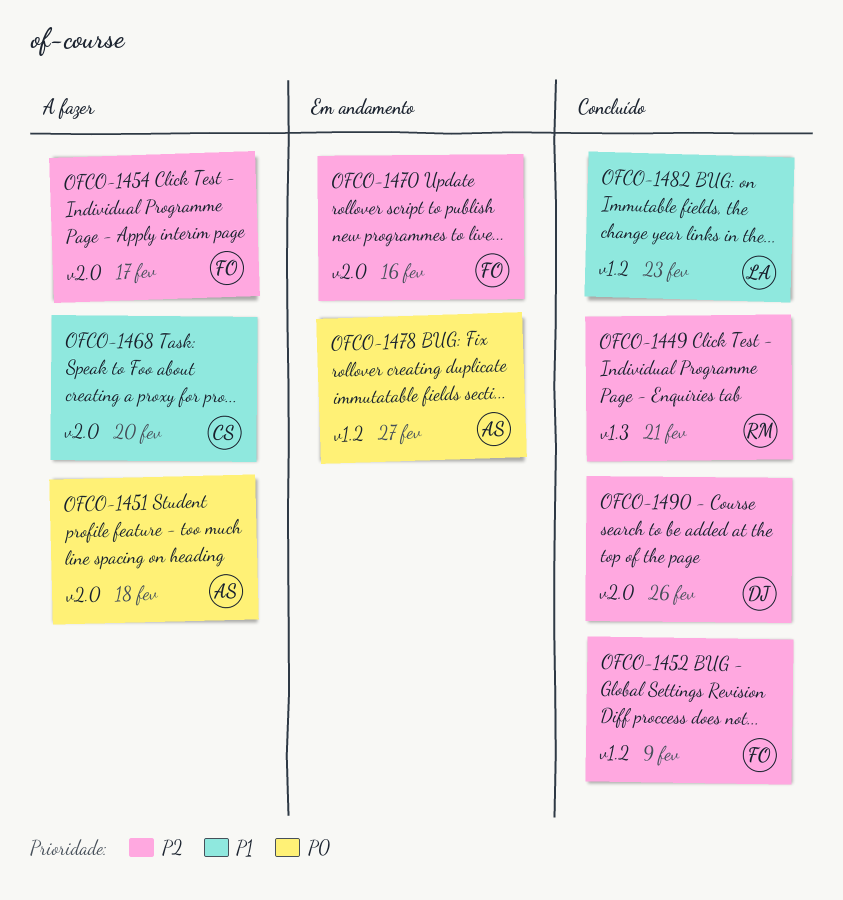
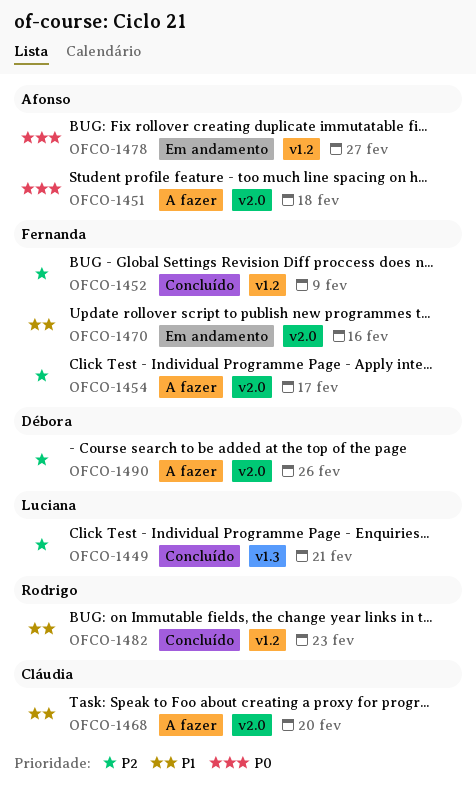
OFCO-1449, owner: Rodrigo -> Luciana
OFCO-1470, priority: P2 -> P1
OFCO-1482, owner: Luciana -> Rodrigo
OFCO-1490, status: Concluído -> A fazer

